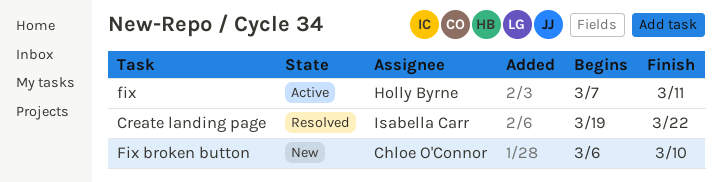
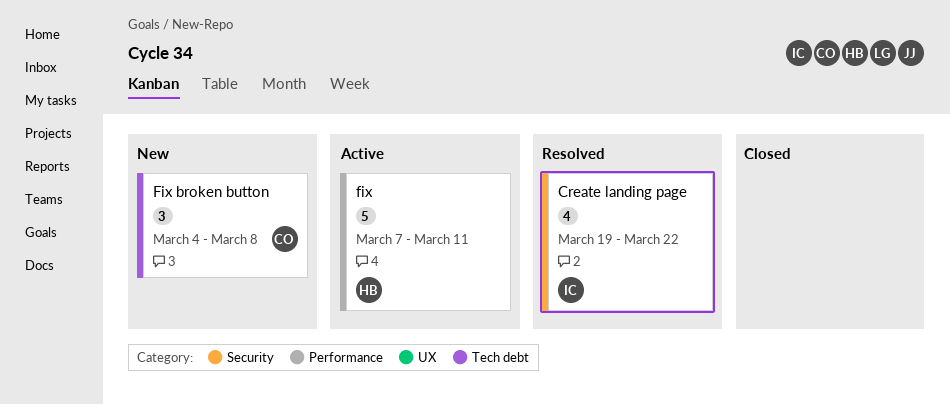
Fix broken button, start: Mar 6 -> Mar 4
Fix broken button, due: Mar 10 -> Mar 8

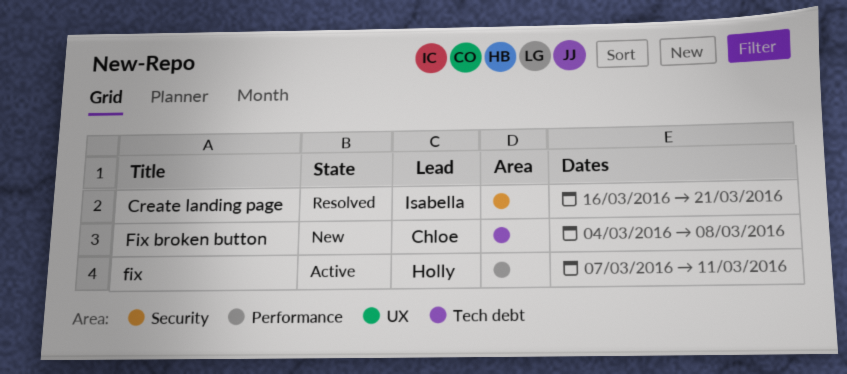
Create landing page, start: Mar 19 -> Mar 16
Create landing page, due: Mar 22 -> Mar 21

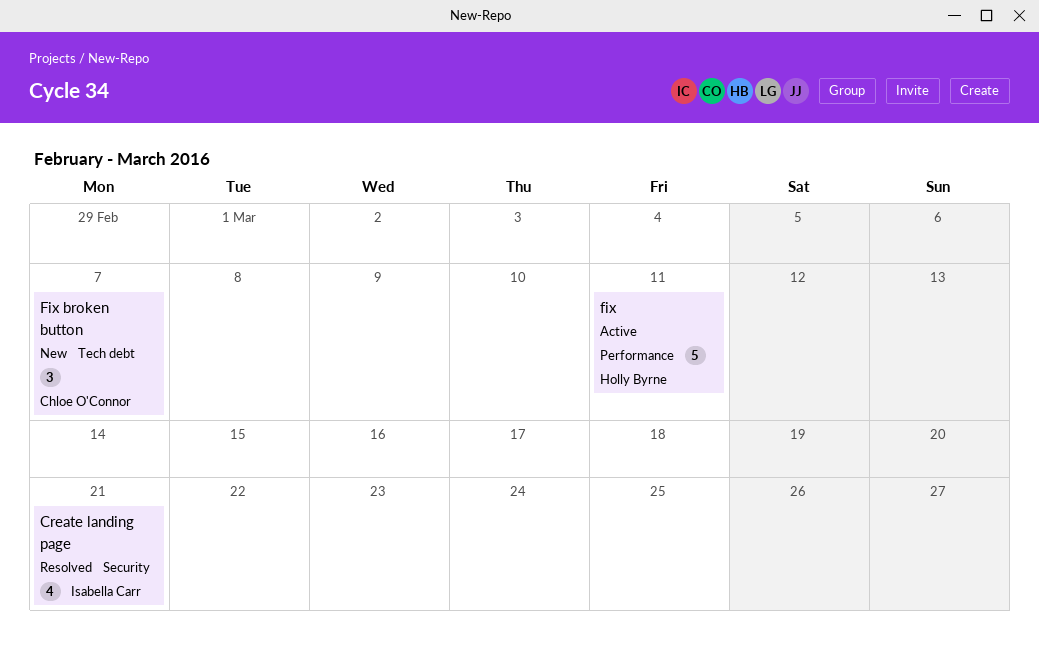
Fix broken button, due: Mar 8 -> Mar 7

